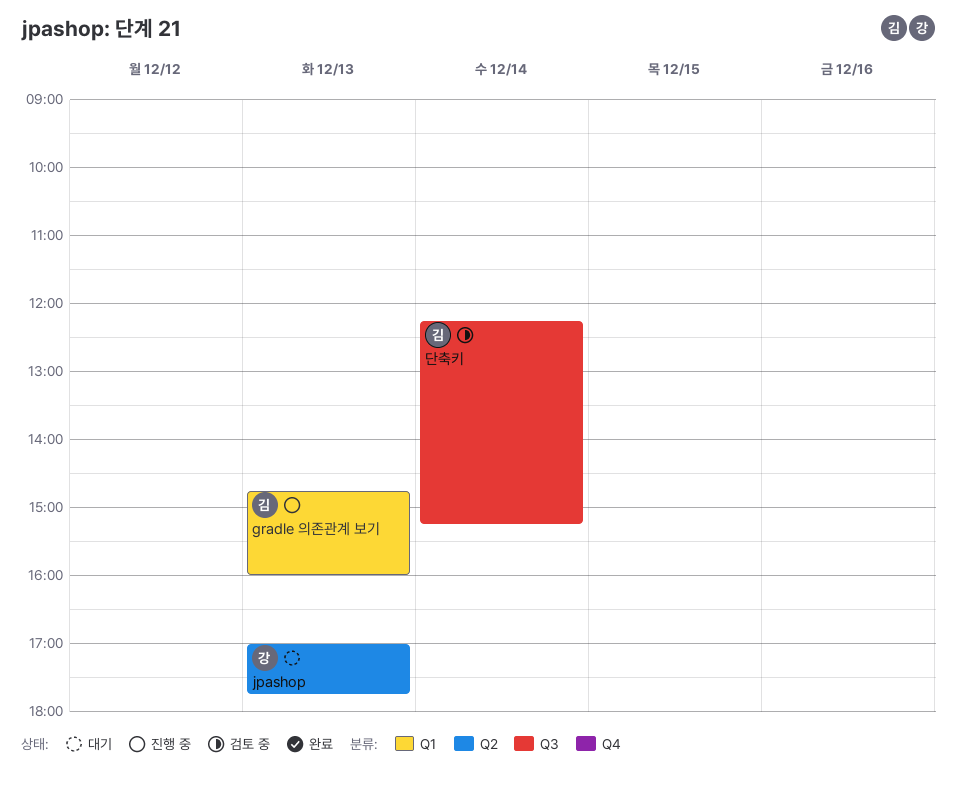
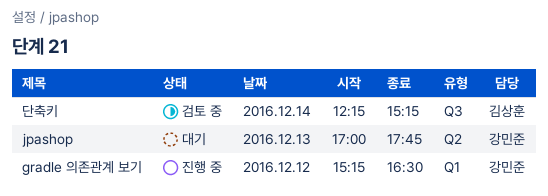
gradle 의존관계 보기, owner: 김상훈 -> 강민준
gradle 의존관계 보기, day: Dec 13 -> Dec 12
gradle 의존관계 보기, begins: 14:45 -> 15:15
gradle 의존관계 보기, ends: 16:00 -> 16:30

